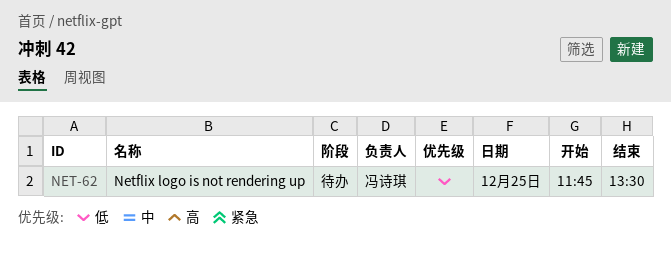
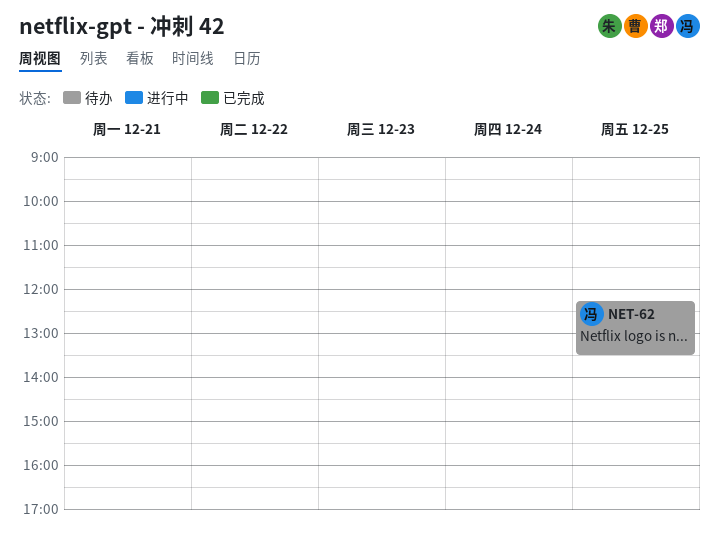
NET-62, begins: 11:45 -> 12:15

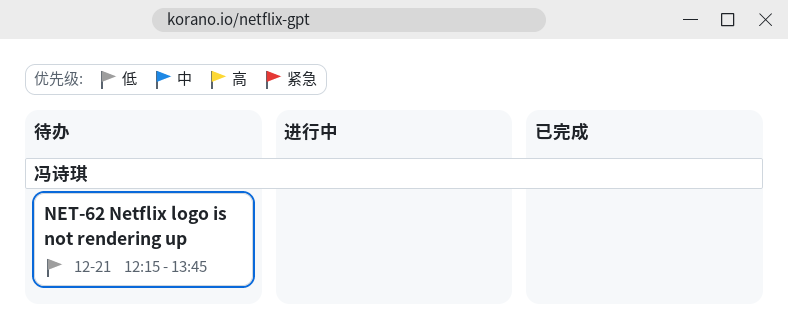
NET-62, day: Dec 25 -> Dec 21
NET-62, ends: 13:30 -> 13:45

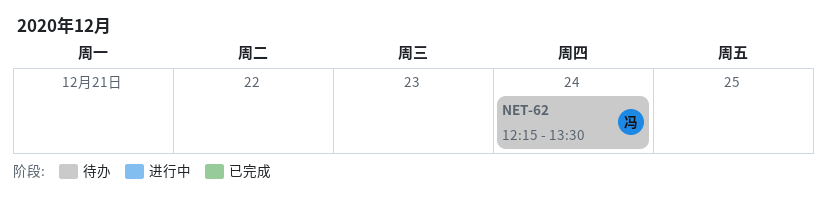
NET-62, day: Dec 21 -> Dec 24
NET-62, ends: 13:45 -> 13:30

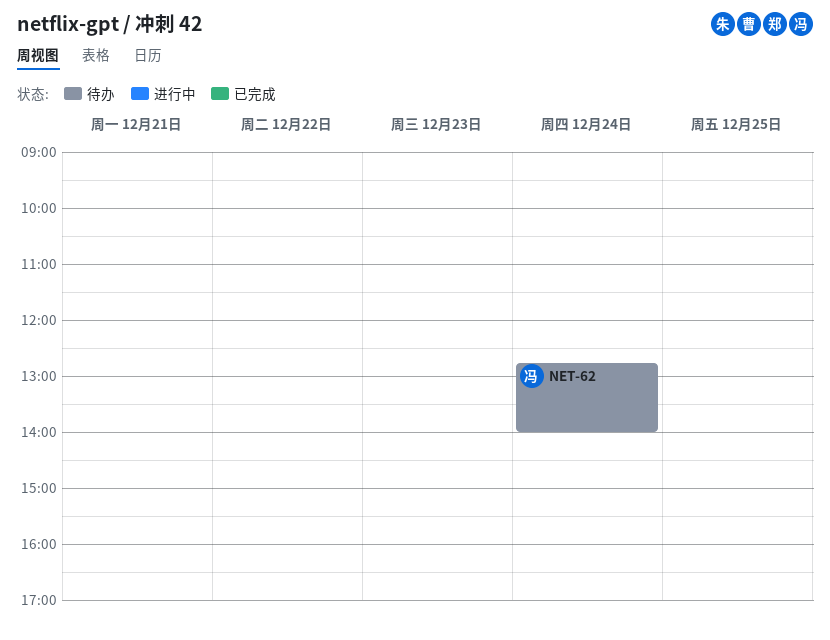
NET-62, begins: 12:15 -> 12:45
NET-62, ends: 13:30 -> 14:00

